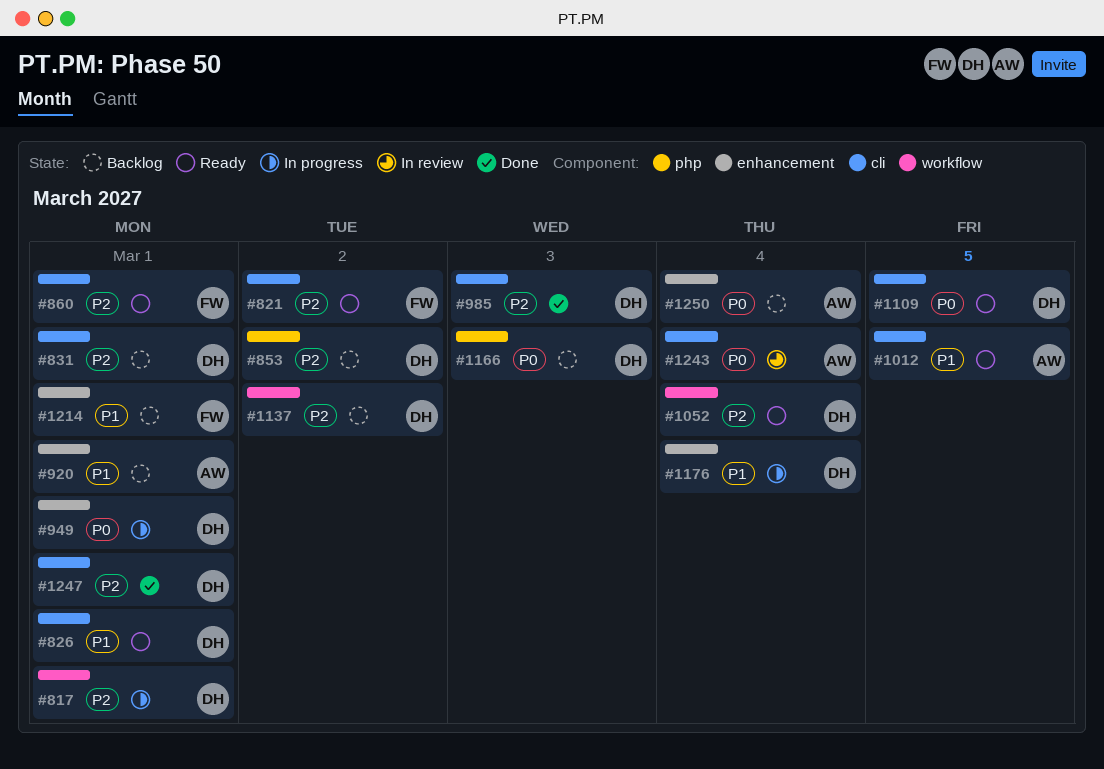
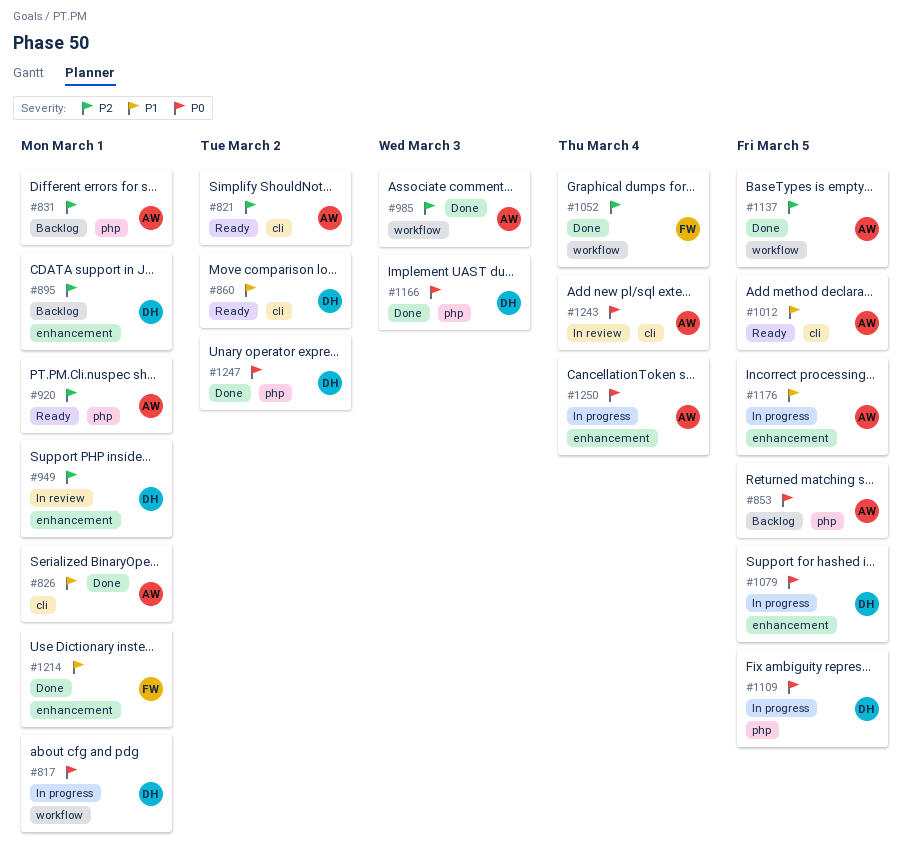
#817, priority: P2 -> P0
#821, owner: FW -> AW
#826, status: Ready -> Done
#826, owner: DH -> AW
#831, owner: DH -> AW
#831, label: cli -> php
#853, owner: DH -> AW
#853, priority: P2 -> P0
#853, due: Mar 2 -> Mar 5
#860, owner: FW -> DH
#860, priority: P2 -> P1
#860, due: Mar 1 -> Mar 2
#895: none -> present
#920, status: Backlog -> Ready
#920, priority: P1 -> P2
#920, label: enhancement -> php
#949, status: In progress -> In review
#949, priority: P0 -> P2
#985, owner: DH -> AW
#985, label: cli -> workflow
#1052, status: Ready -> Done
#1052, owner: DH -> FW
#1079: none -> present
#1109, status: Ready -> In progress
#1109, label: cli -> php
#1137, status: Backlog -> Done
#1137, owner: DH -> AW
#1137, due: Mar 2 -> Mar 5
#1166, status: Backlog -> Done
#1176, owner: DH -> AW
#1176, due: Mar 4 -> Mar 5
#1214, status: Backlog -> Done
#1247, priority: P2 -> P0
#1247, label: cli -> php
#1247, due: Mar 1 -> Mar 2
#1250, status: Backlog -> In progress

